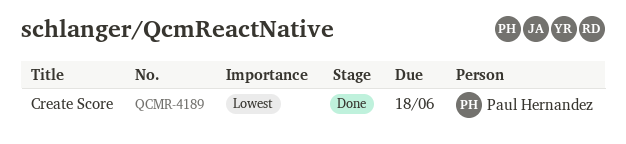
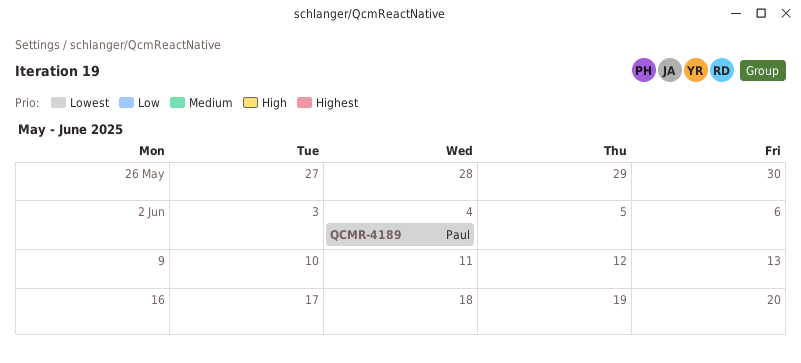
QCMR-4189, due: Jun 18 -> Jun 4

